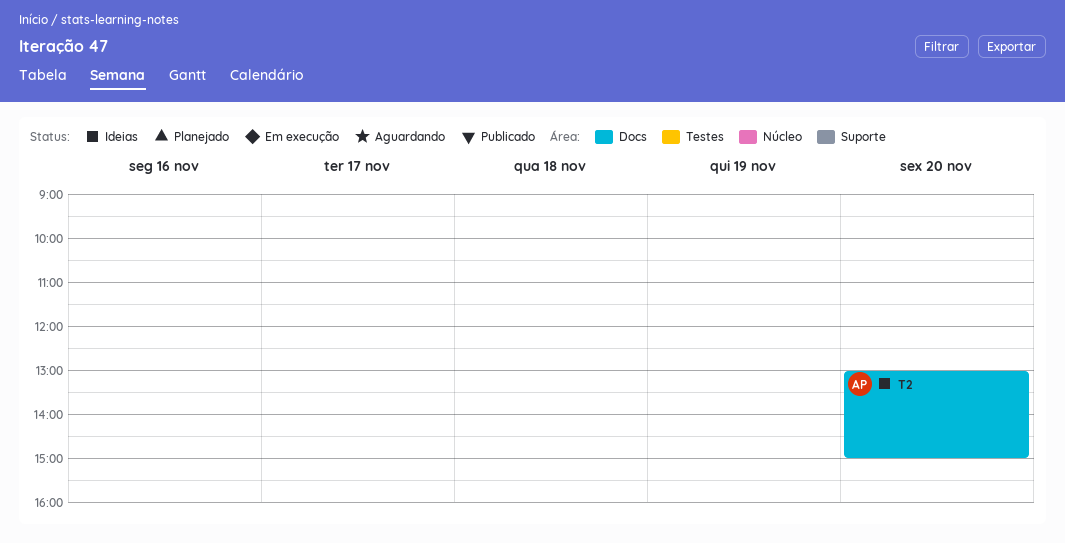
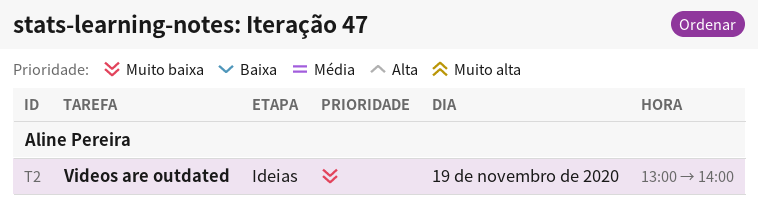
T2, day: Nov 20 -> Nov 19
T2, ends: 15:00 -> 14:00

